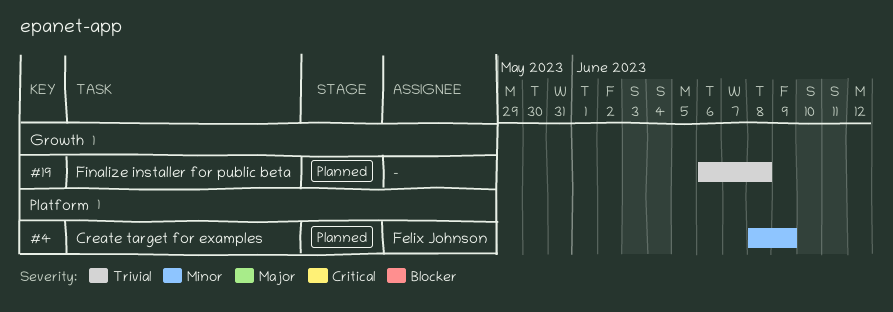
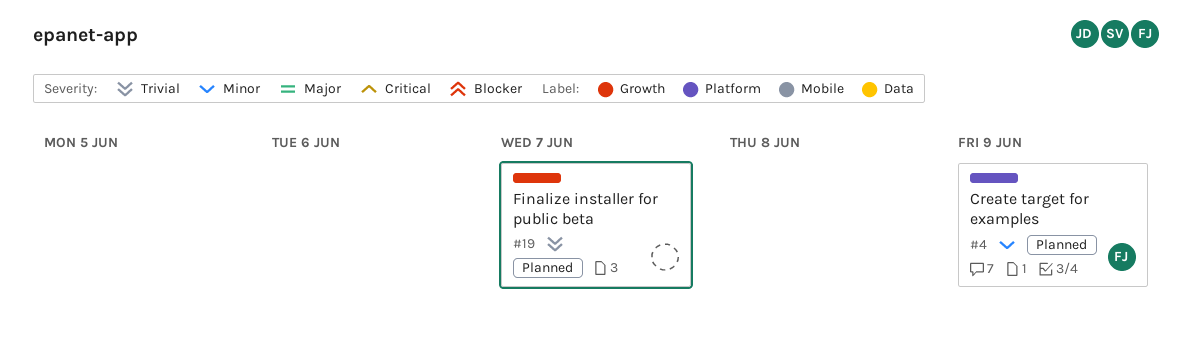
#19, due: Jun 8 -> Jun 7

